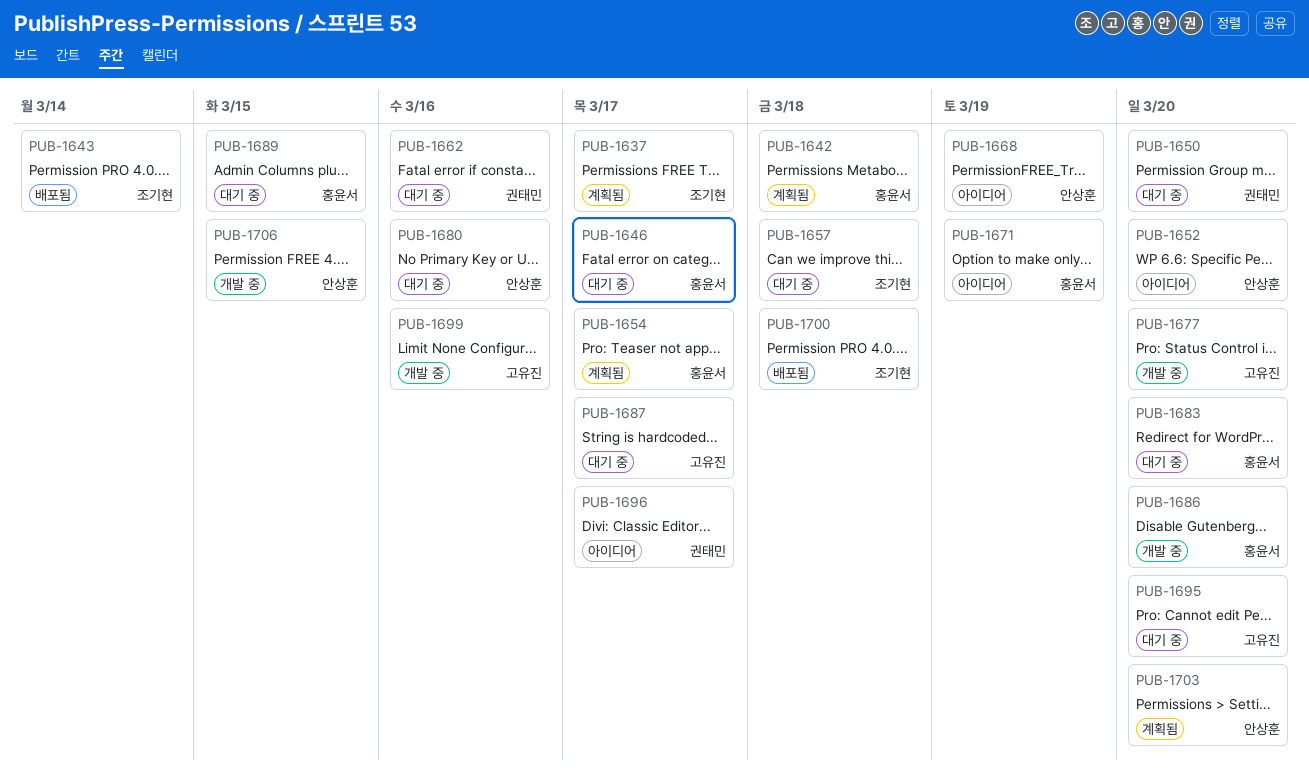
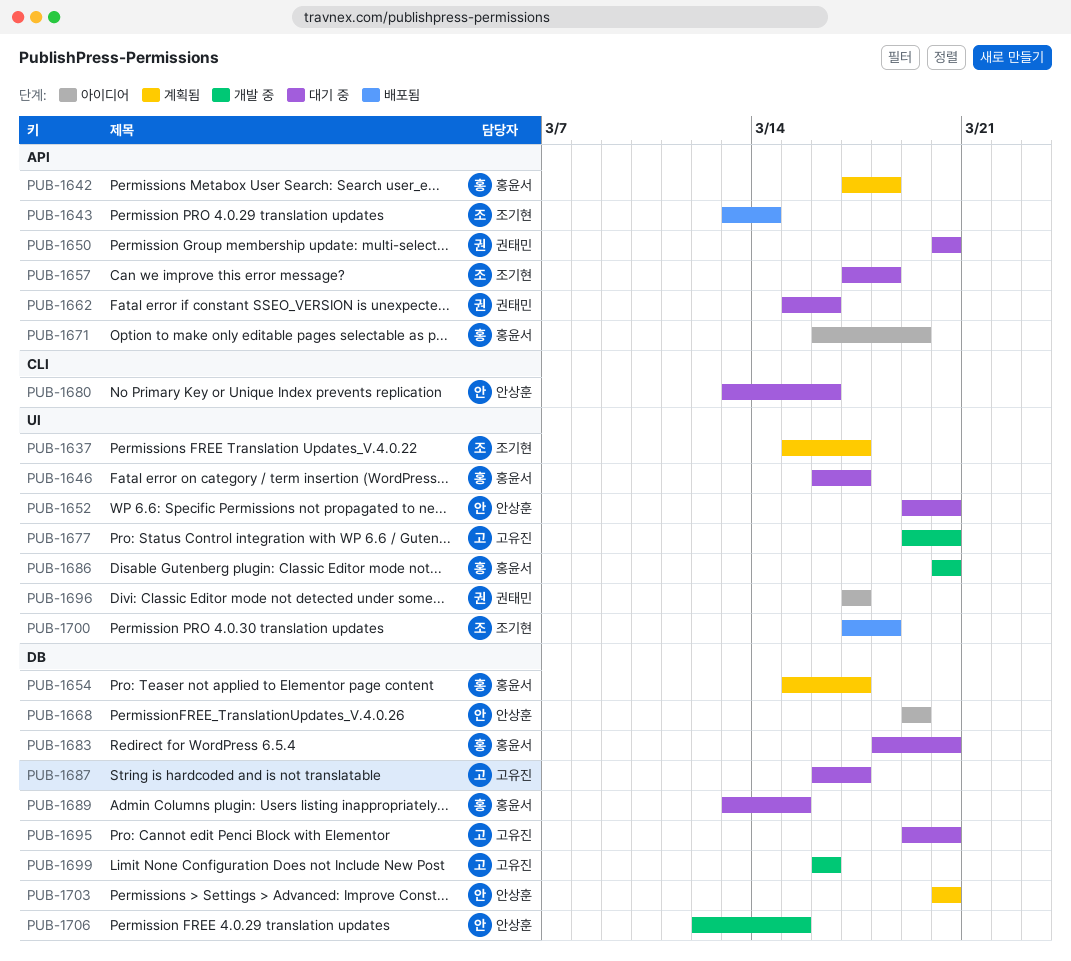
PUB-1652, status: 아이디어 -> 대기 중

